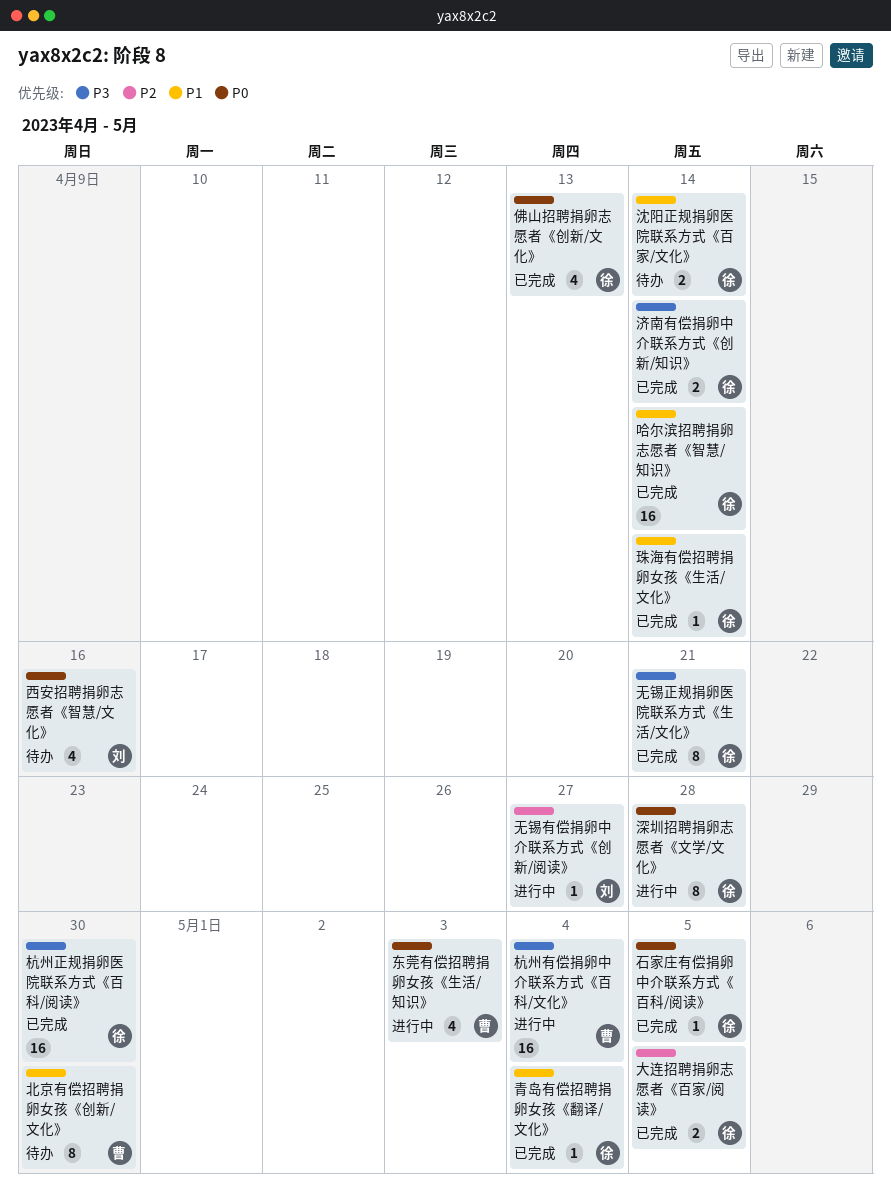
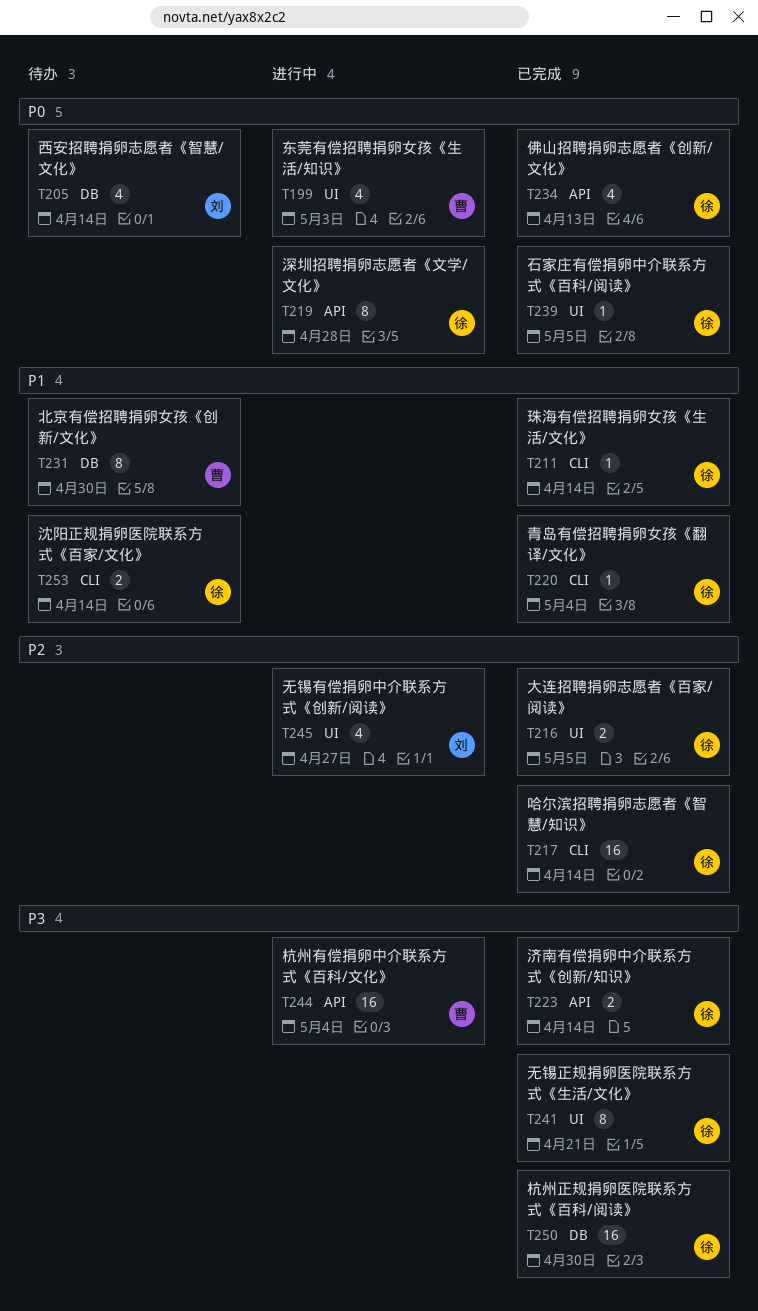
哈尔滨招聘捐卵志愿者《智慧/知识》, priority: P1 -> P2
无锡有偿捐卵中介联系方式《创新/阅读》, estimate: 1 -> 4
西安招聘捐卵志愿者《智慧/文化》, due: Apr 16 -> Apr 14

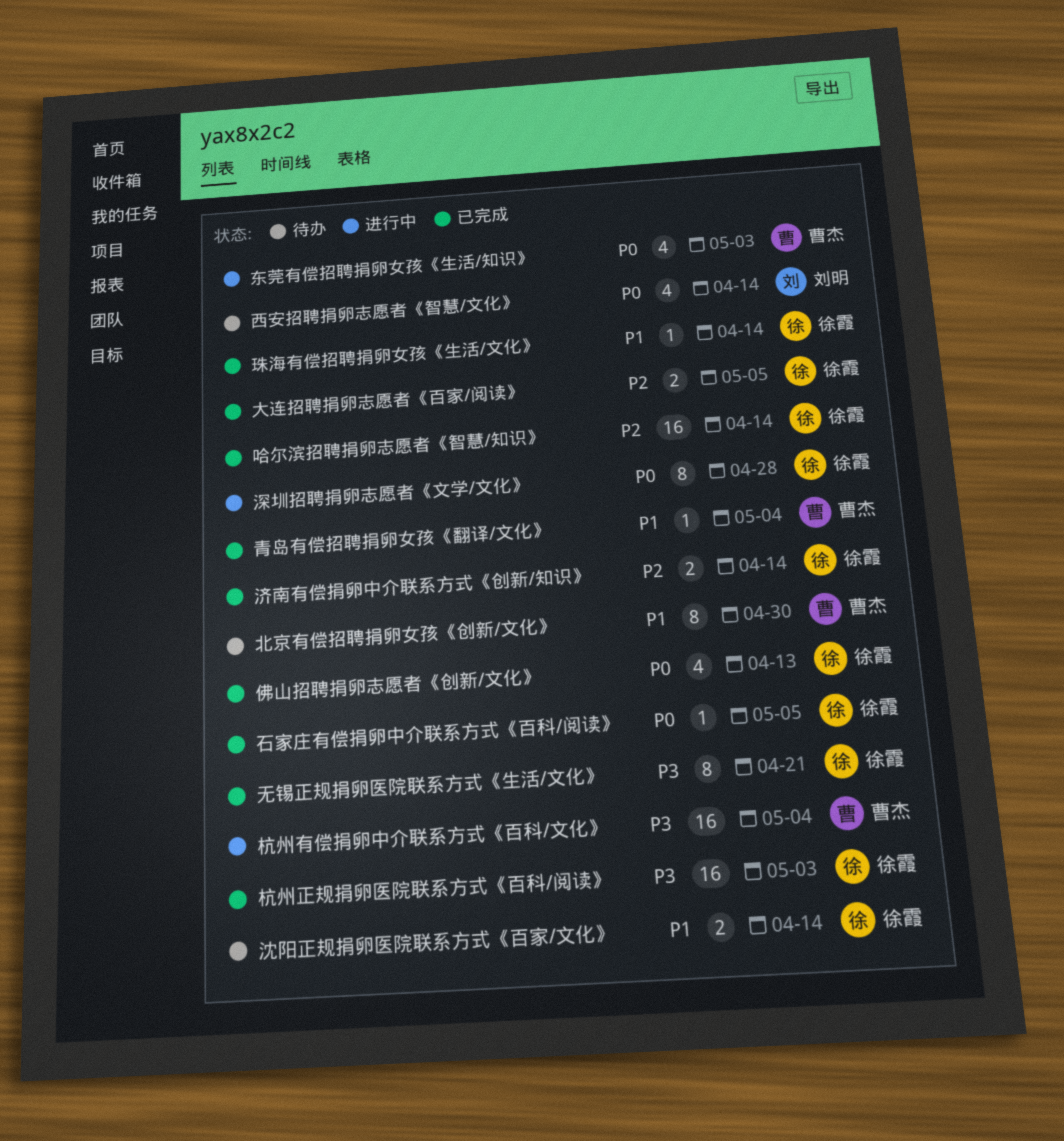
无锡有偿捐卵中介联系方式《创新/阅读》: present -> none
杭州正规捐卵医院联系方式《百科/阅读》, due: Apr 30 -> May 3
济南有偿捐卵中介联系方式《创新/知识》, priority: P3 -> P2
青岛有偿招聘捐卵女孩《翻译/文化》, owner: 徐霞 -> 曹杰

